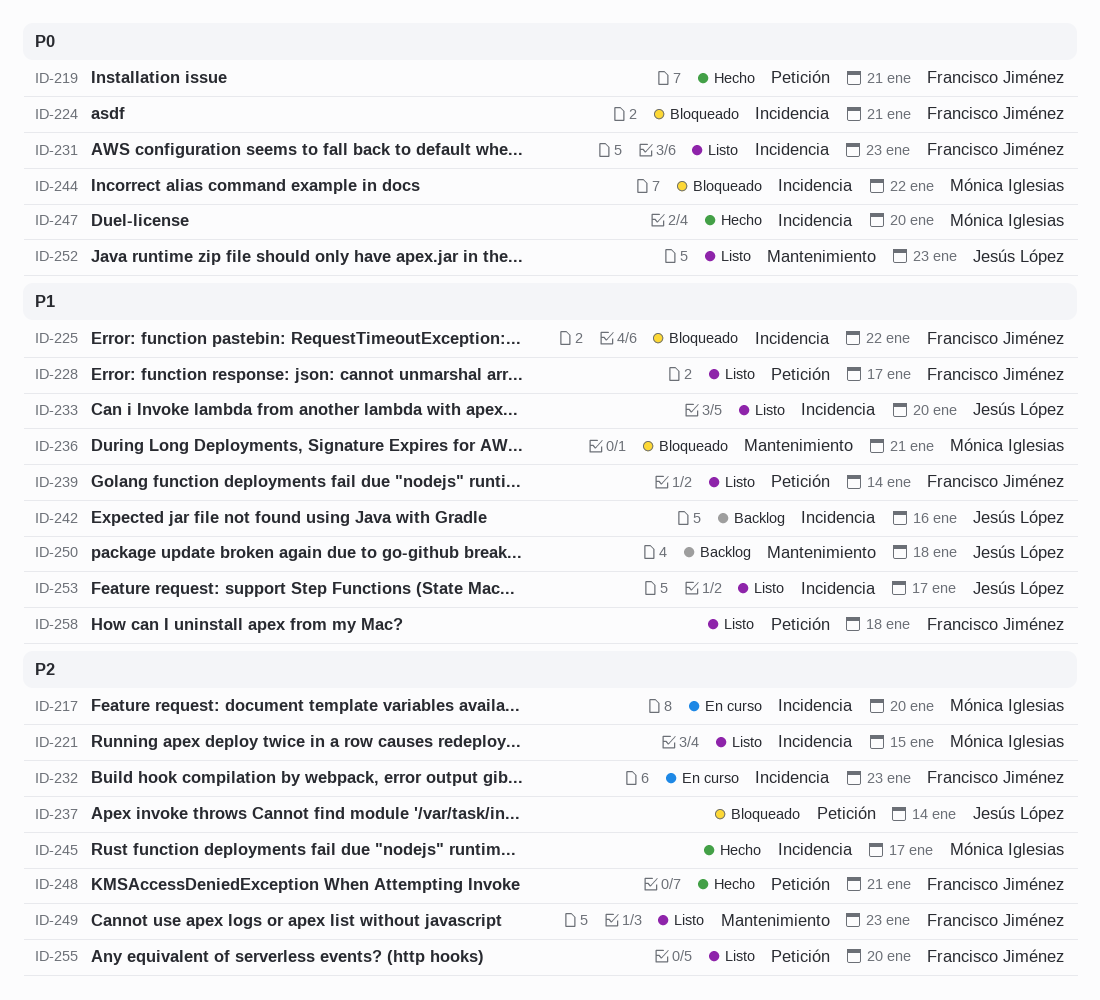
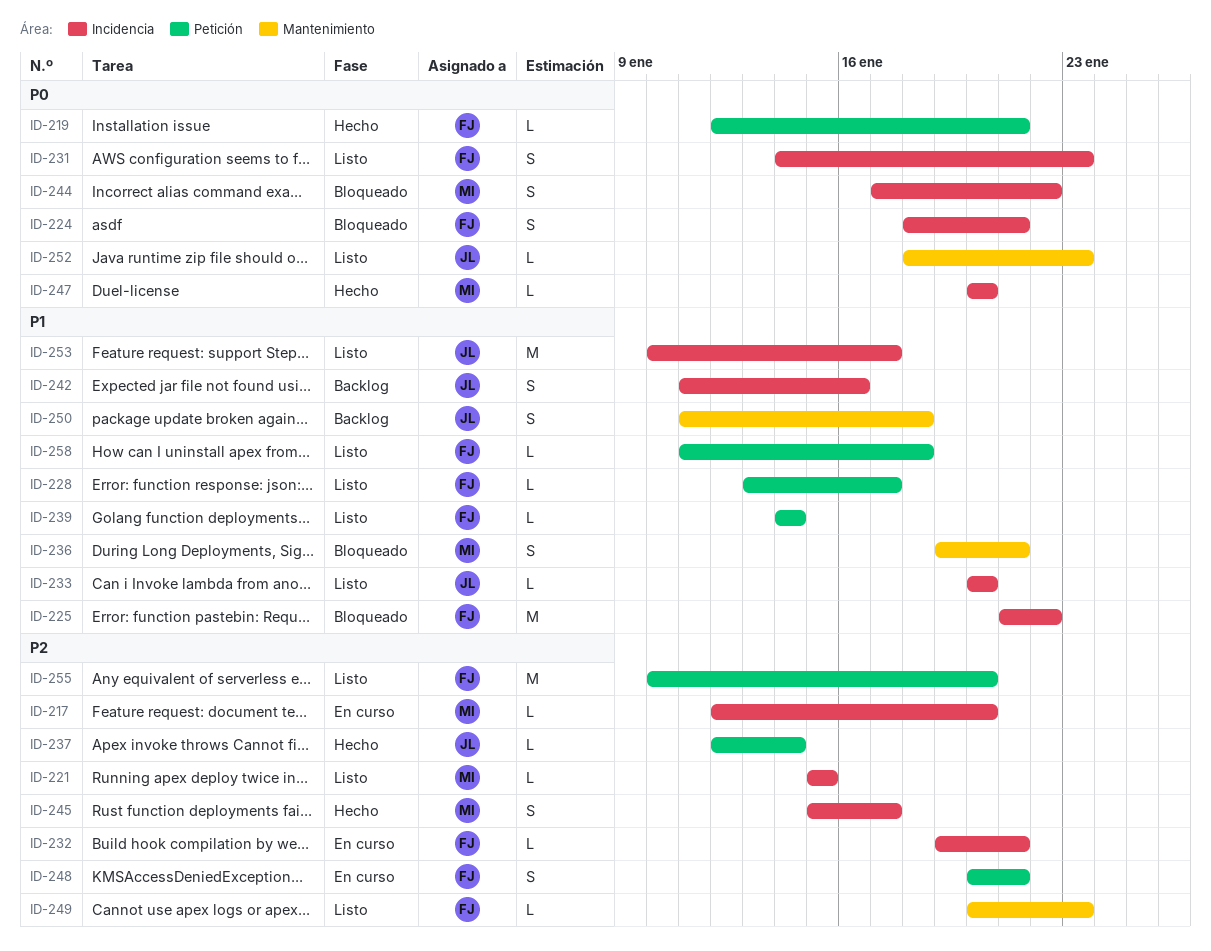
ID-232, due: Jan 23 -> Jan 21
ID-237, status: Bloqueado -> Hecho
ID-248, status: Hecho -> En curso

